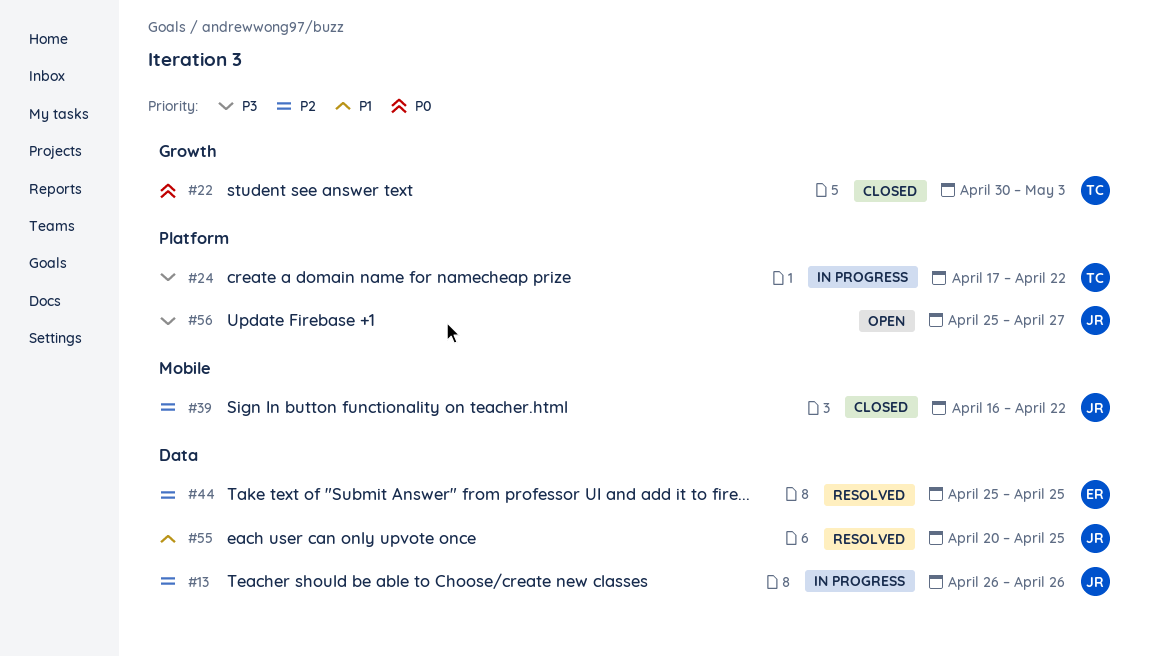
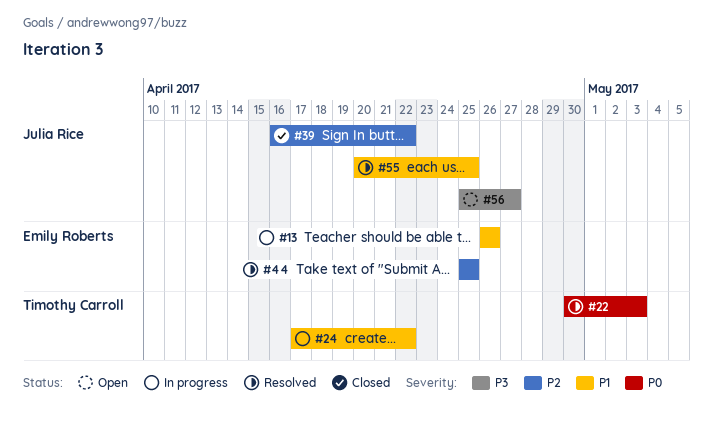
#13, owner: Julia Rice -> Emily Roberts
#13, priority: P2 -> P1
#22, status: Closed -> Resolved
#24, priority: P3 -> P1

